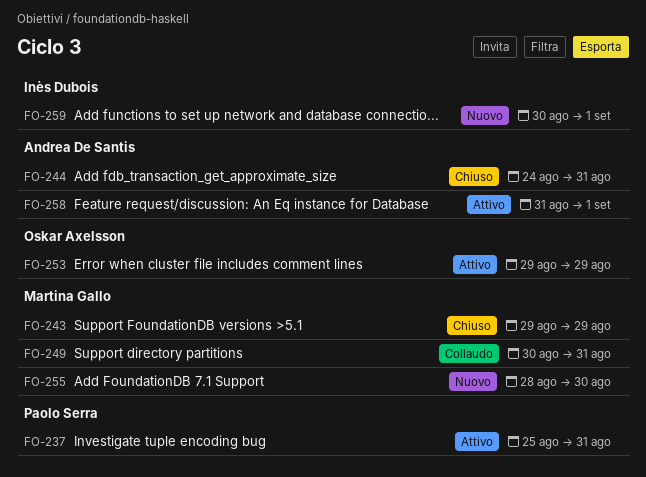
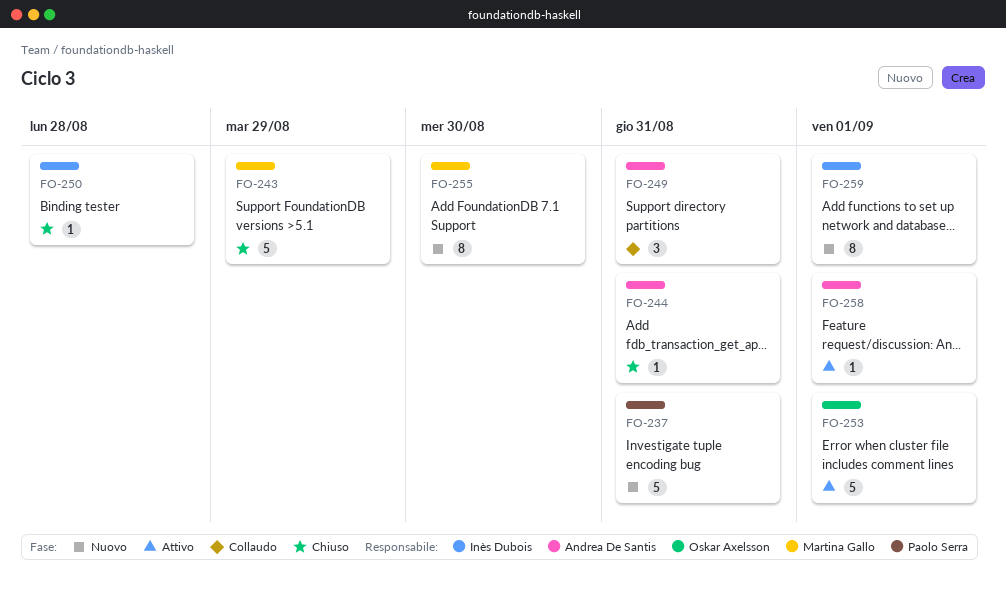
FO-237, status: Attivo -> Nuovo
FO-249, owner: Martina Gallo -> Andrea De Santis
FO-250: none -> present
FO-253, due: Aug 29 -> Sep 1

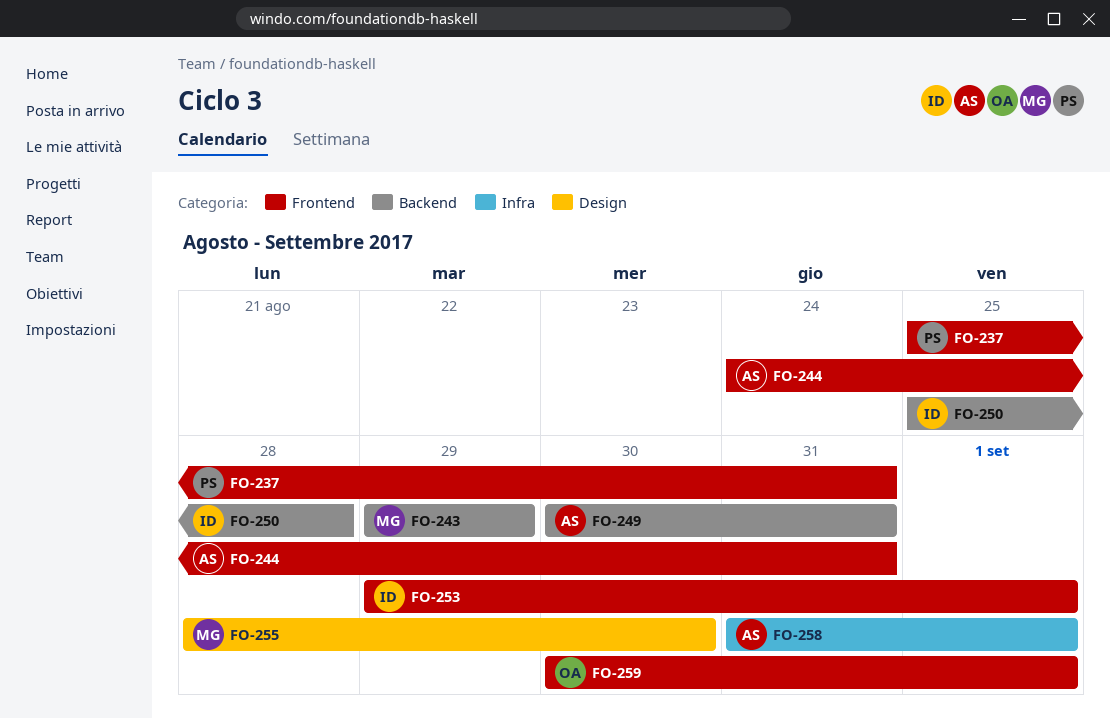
FO-253, owner: Oskar Axelsson -> Inès Dubois
FO-259, owner: Inès Dubois -> Oskar Axelsson

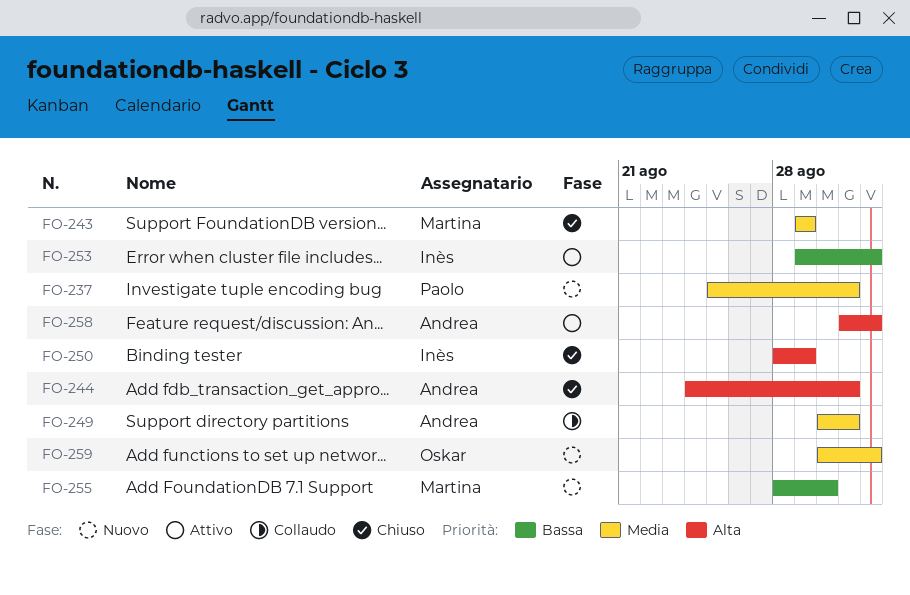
FO-250, start: Aug 25 -> Aug 28
FO-250, due: Aug 28 -> Aug 29

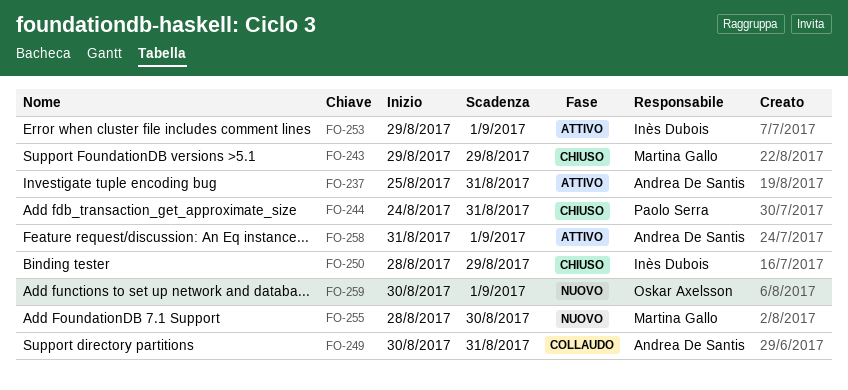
FO-237, status: Nuovo -> Attivo
FO-237, owner: Paolo Serra -> Andrea De Santis
FO-244, owner: Andrea De Santis -> Paolo Serra

